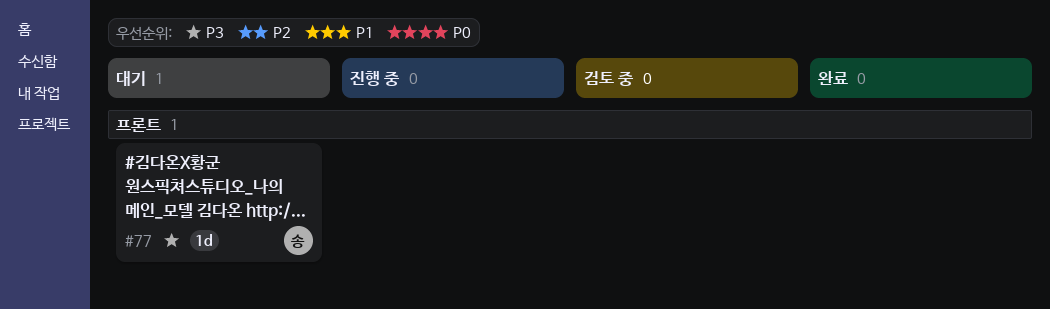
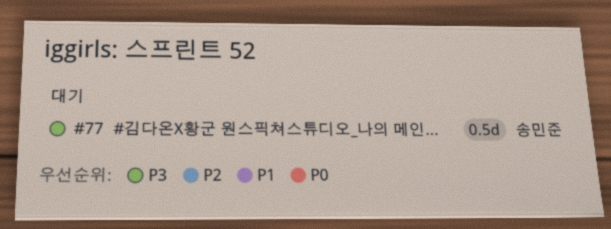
#77, estimate: 1d -> 0.5d

